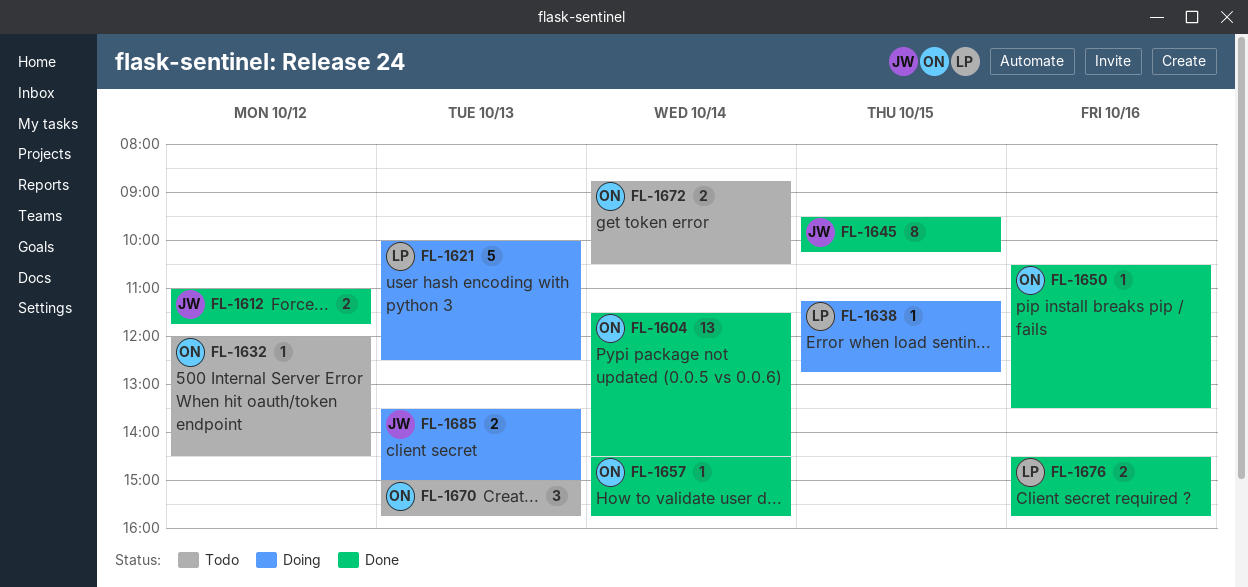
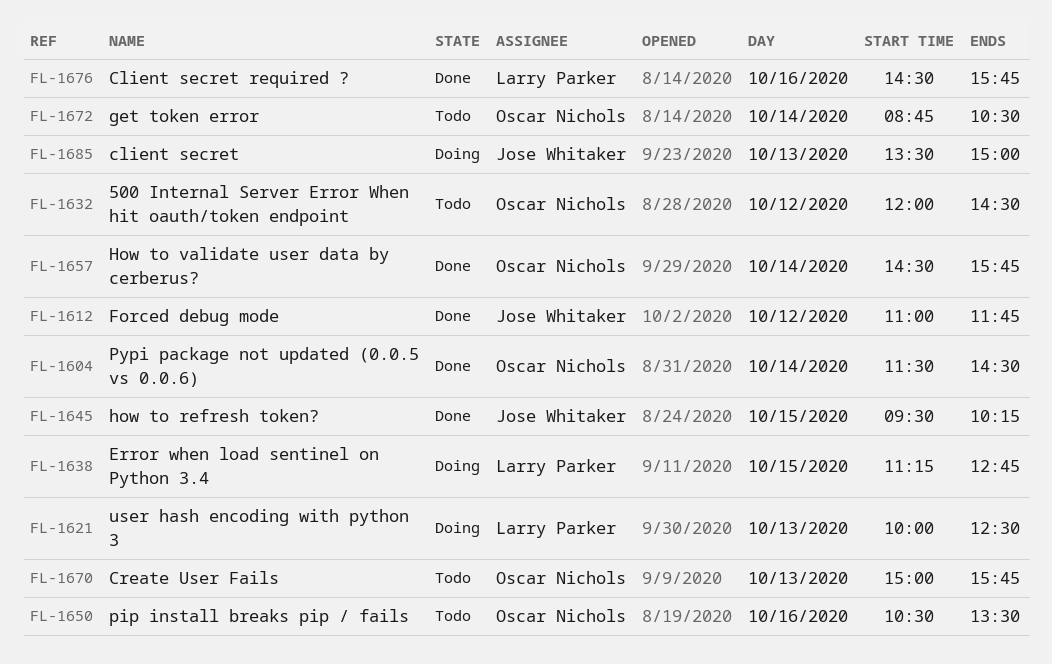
FL-1650, status: Done -> Todo

